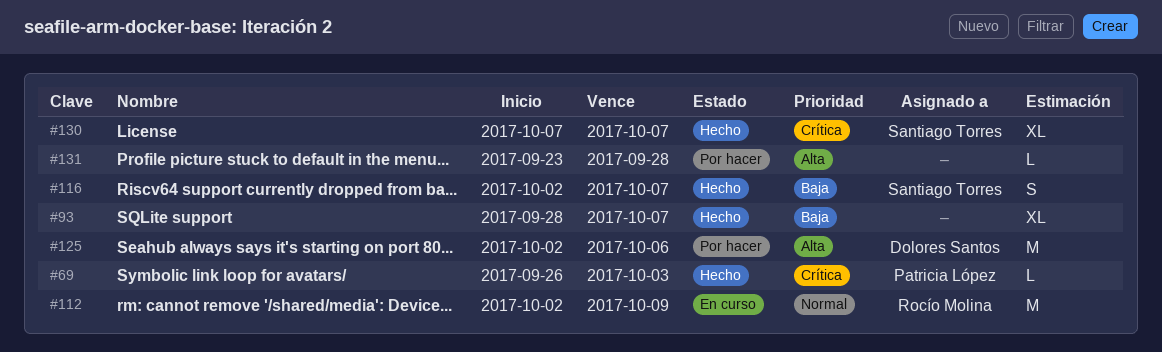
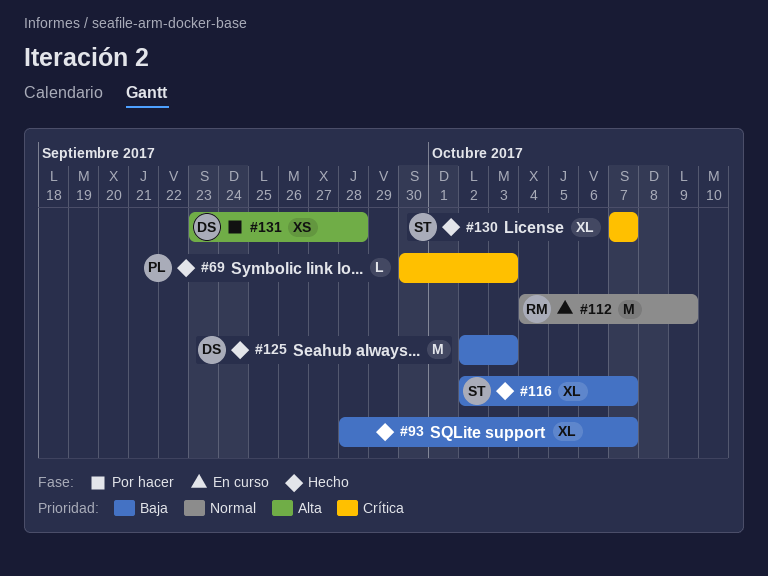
#69, start: Sep 26 -> Sep 30
#112, start: Oct 2 -> Oct 4
#116, estimate: S -> XL
#125, status: Por hacer -> Hecho
#125, priority: Alta -> Baja
#125, due: Oct 6 -> Oct 3
#131, owner: none -> Dolores Santos
#131, estimate: L -> XS

